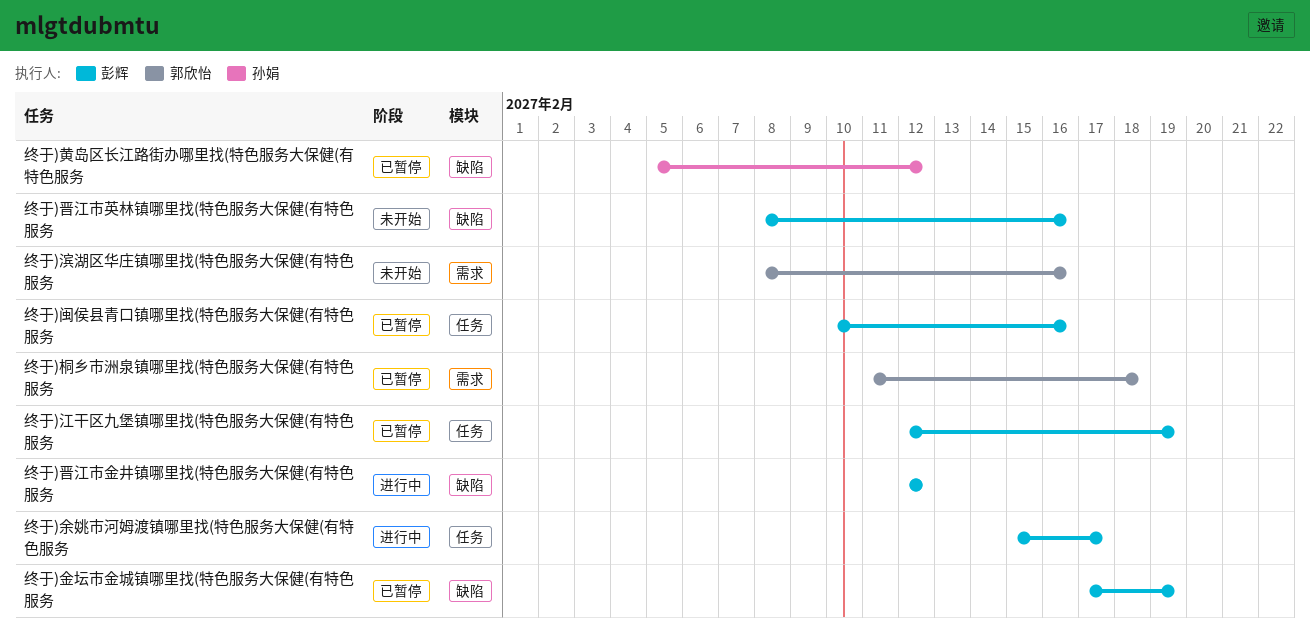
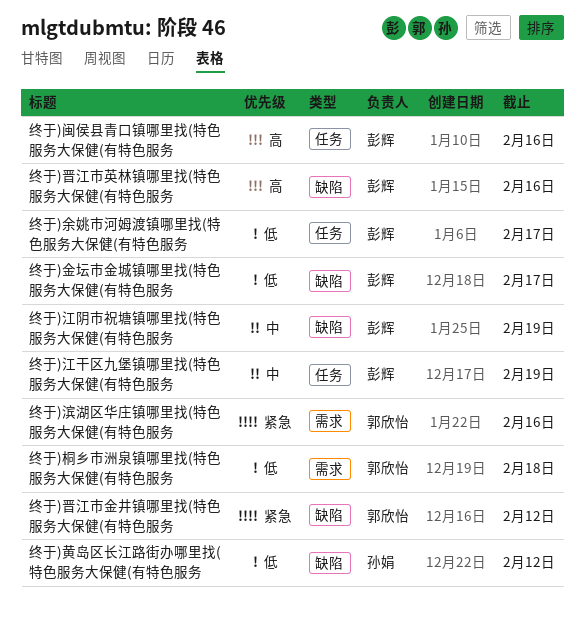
终于)晋江市金井镇哪里找(特色服务大保健(有特色服务, owner: 彭辉 -> 郭欣怡
终于)江阴市祝塘镇哪里找(特色服务大保健(有特色服务: none -> present
终于)金坛市金城镇哪里找(特色服务大保健(有特色服务, due: Feb 19 -> Feb 17

